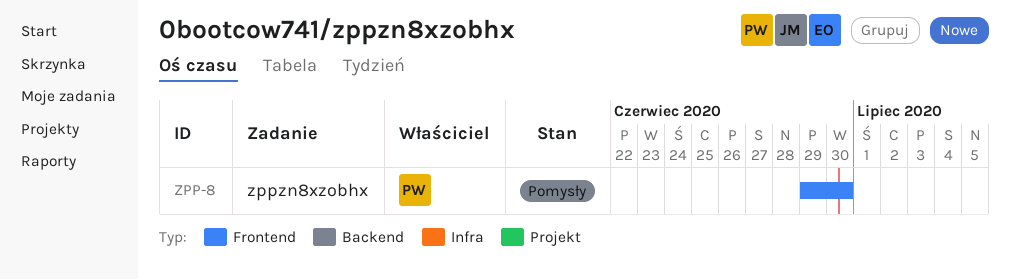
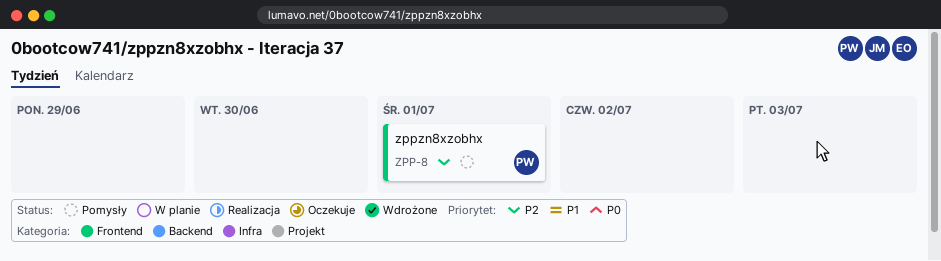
ZPP-8, due: Jun 30 -> Jul 1

